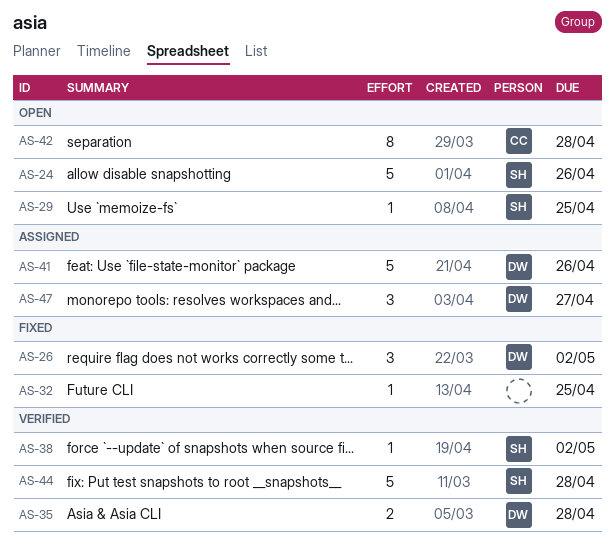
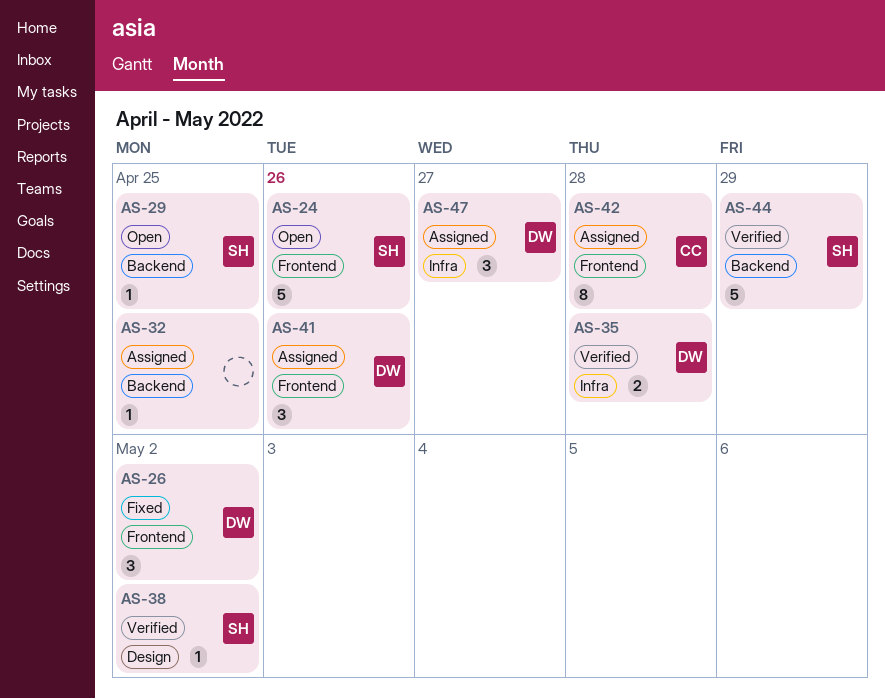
AS-32, status: Fixed -> Assigned
AS-41, estimate: 5 -> 3
AS-42, status: Open -> Assigned
AS-44, due: Apr 28 -> Apr 29

